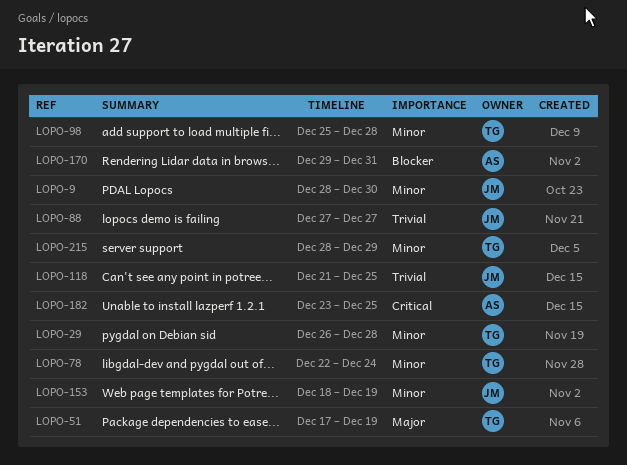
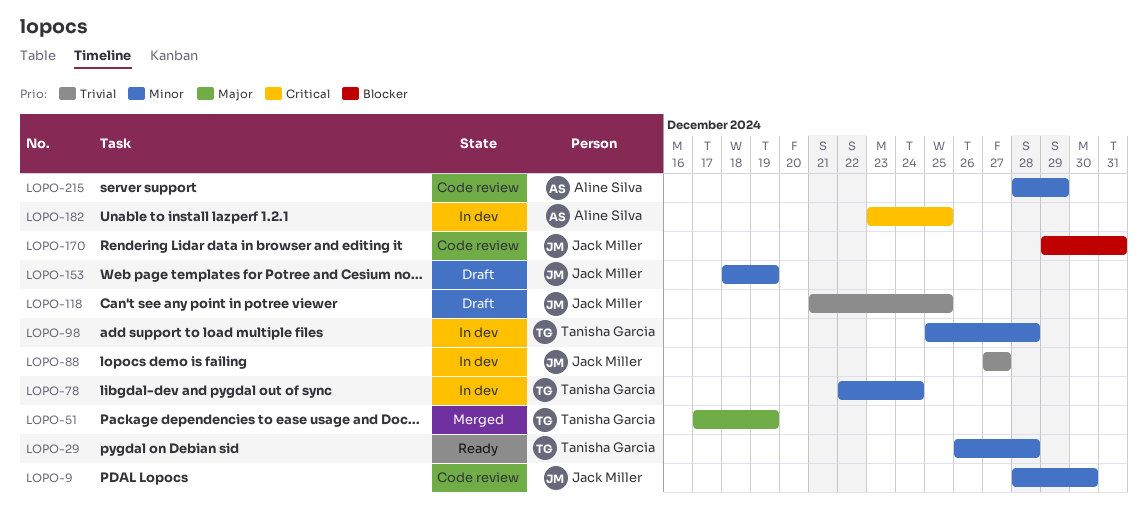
LOPO-170, owner: Aline Silva -> Jack Miller
LOPO-215, owner: Tanisha Garcia -> Aline Silva

